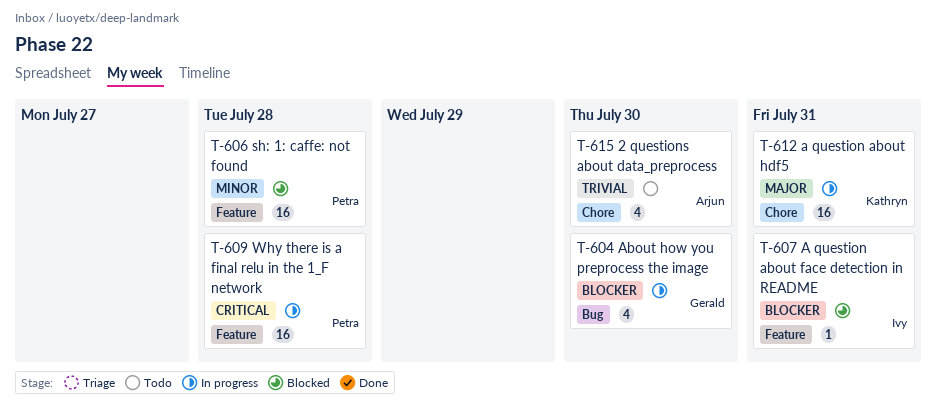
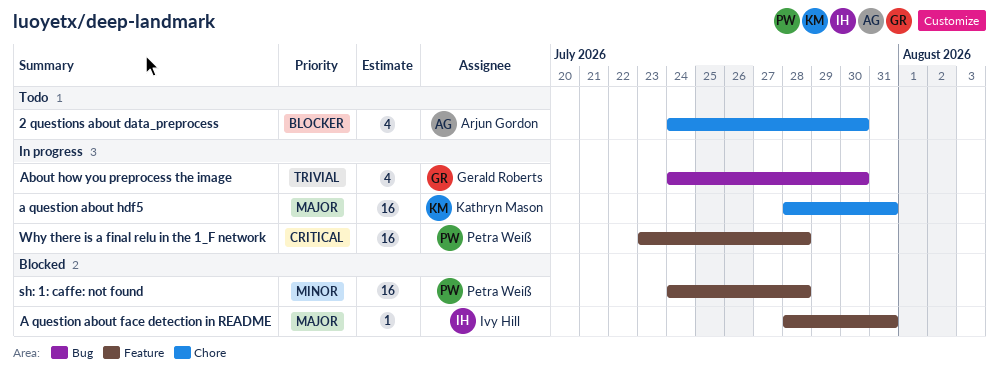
2 questions about data_preprocess, priority: Trivial -> Blocker
A question about face detection in README, priority: Blocker -> Major
About how you preprocess the image, priority: Blocker -> Trivial

